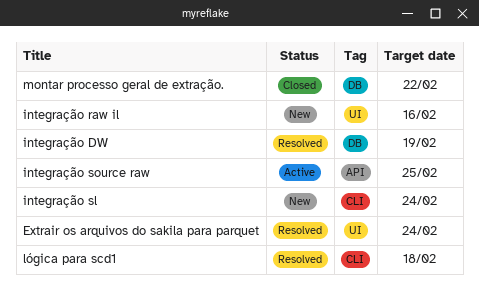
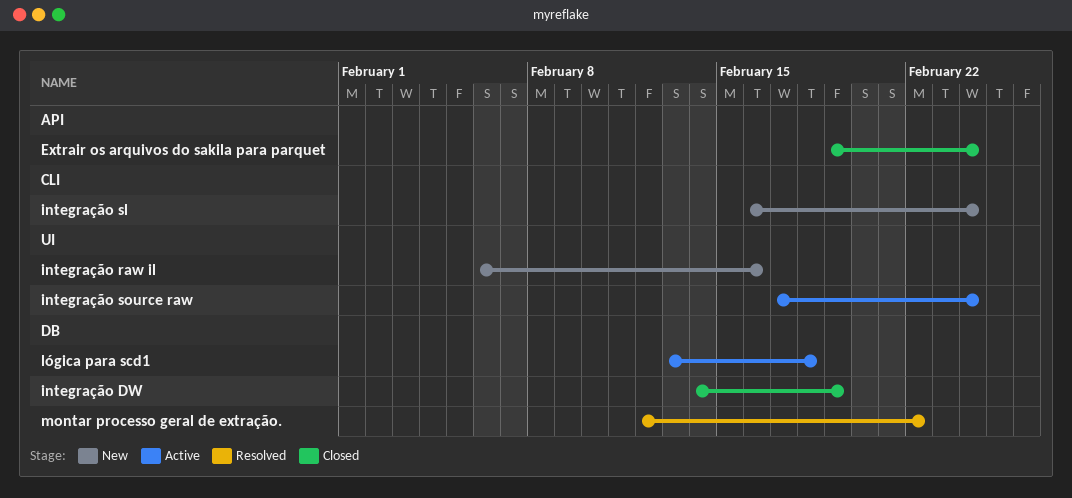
Extrair os arquivos do sakila para parquet, status: Resolved -> Closed
Extrair os arquivos do sakila para parquet, label: UI -> API
integração DW, status: Resolved -> Closed
integração source raw, label: API -> UI
integração source raw, due: Feb 25 -> Feb 24
lógica para scd1, status: Resolved -> Active
lógica para scd1, label: CLI -> DB
montar processo geral de extração., status: Closed -> Resolved

